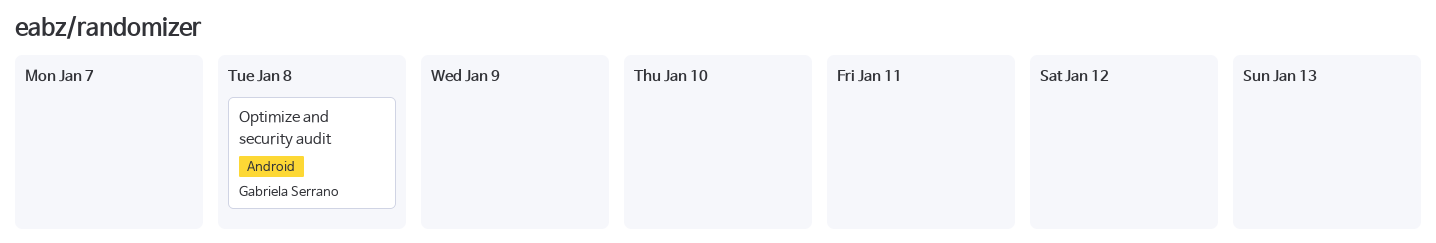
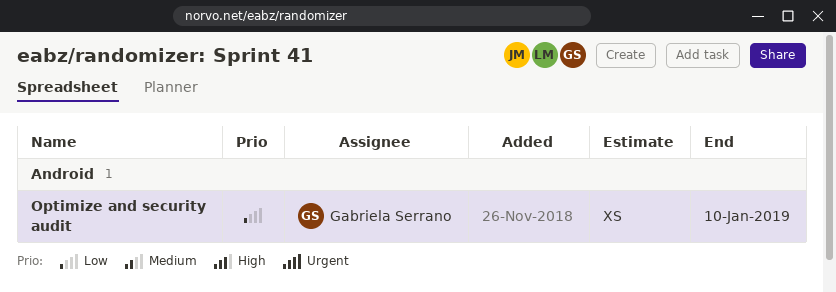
Optimize and security audit, due: Jan 8 -> Jan 10

